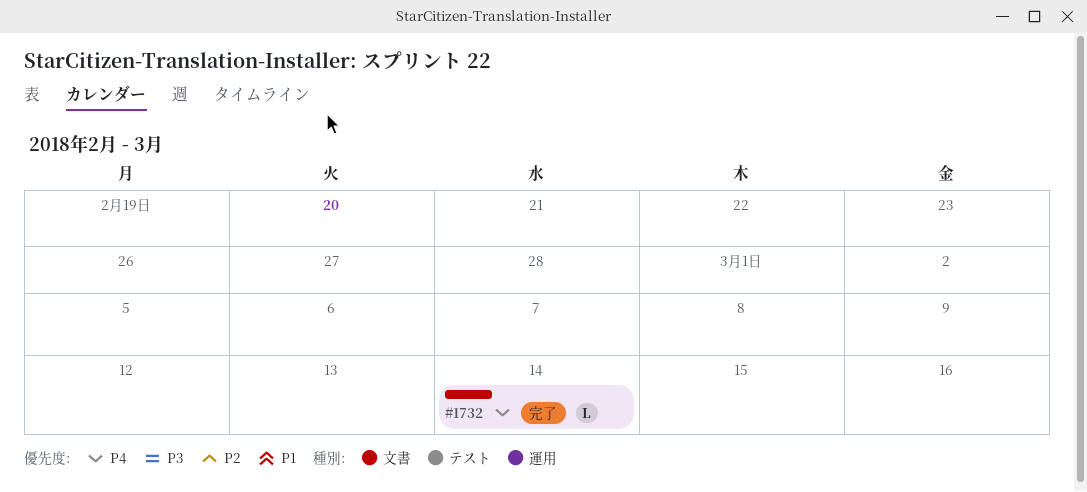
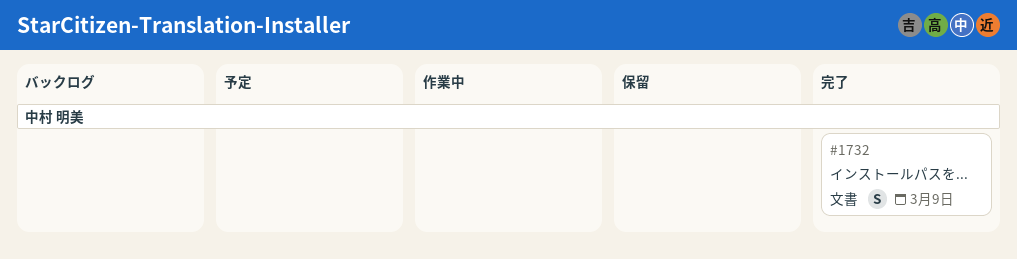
#1732, estimate: L -> S
#1732, due: Mar 14 -> Mar 9

